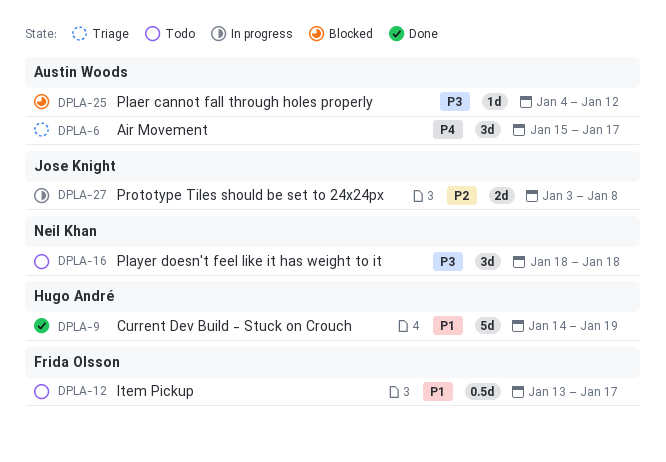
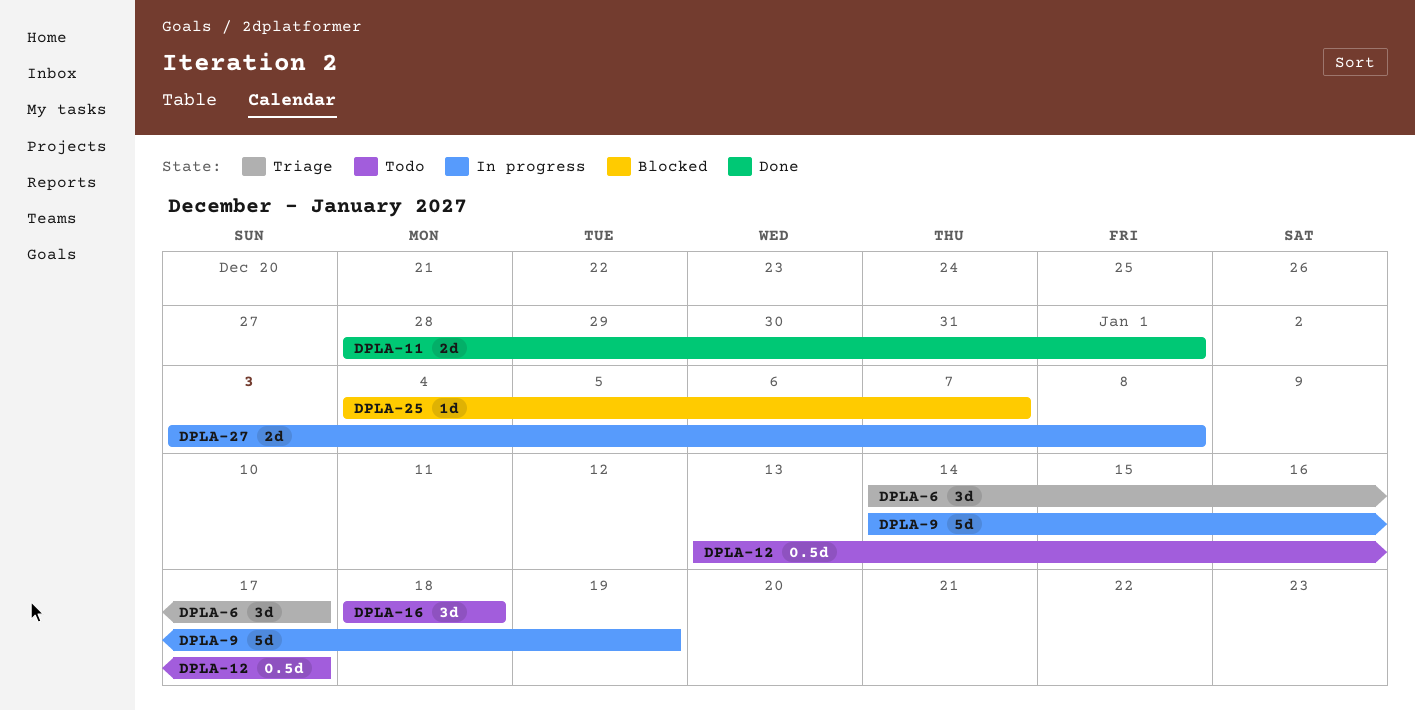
DPLA-6, start: Jan 15 -> Jan 14
DPLA-9, status: Done -> In progress
DPLA-11: none -> present
DPLA-25, due: Jan 12 -> Jan 7

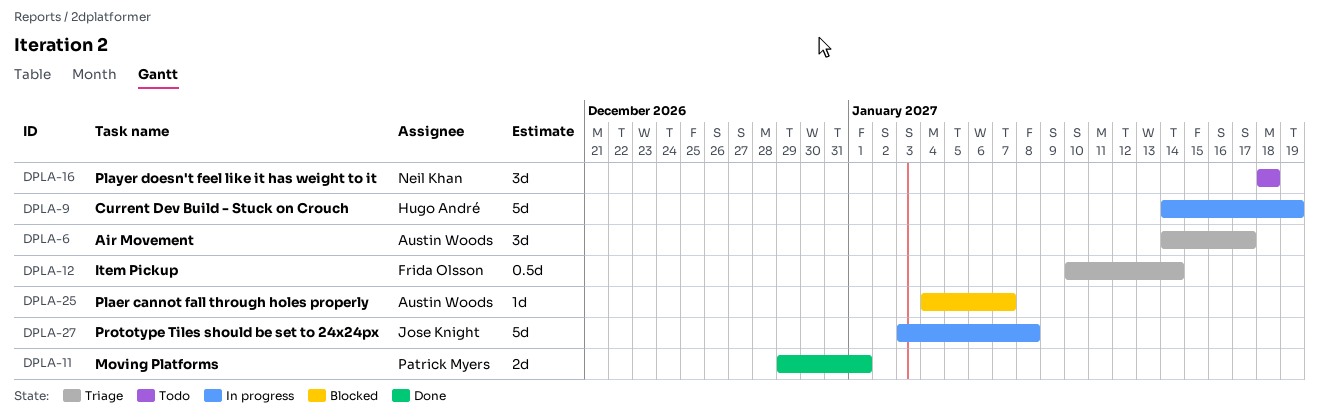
DPLA-11, start: Dec 28 -> Dec 29
DPLA-12, status: Todo -> Triage
DPLA-12, start: Jan 13 -> Jan 10
DPLA-12, due: Jan 17 -> Jan 14
DPLA-27, estimate: 2d -> 5d

